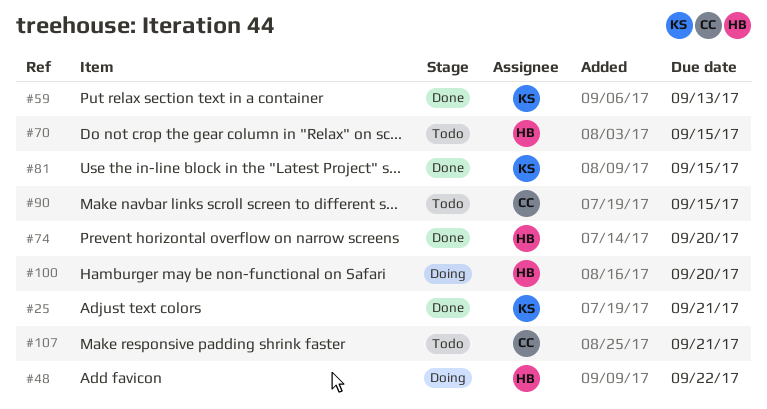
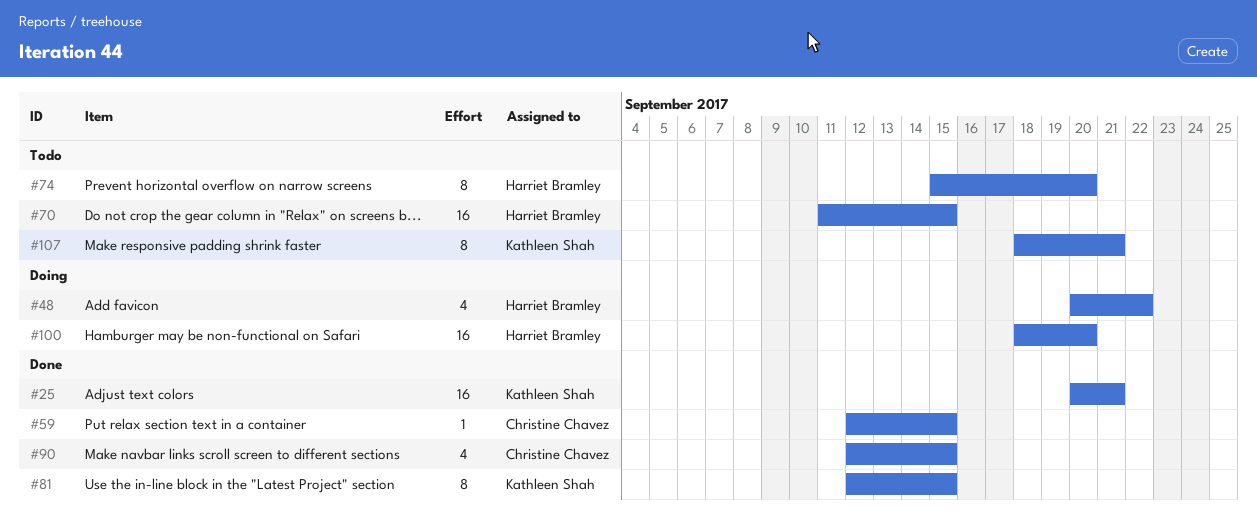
#59, owner: Kathleen Shah -> Christine Chavez
#59, due: Sep 13 -> Sep 15
#74, status: Done -> Todo
#90, status: Todo -> Done
#107, owner: Christine Chavez -> Kathleen Shah

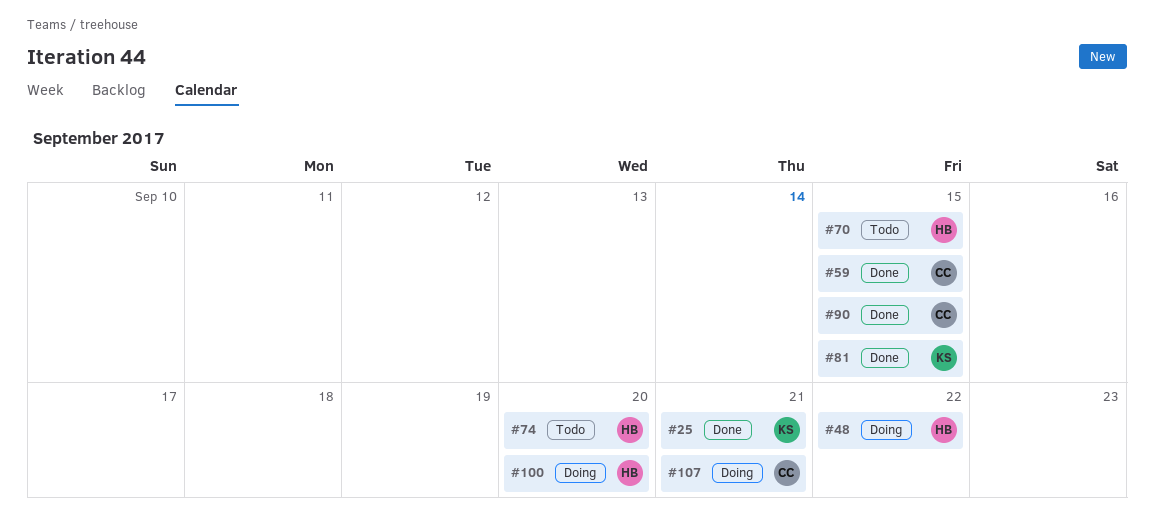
#107, status: Todo -> Doing
#107, owner: Kathleen Shah -> Christine Chavez

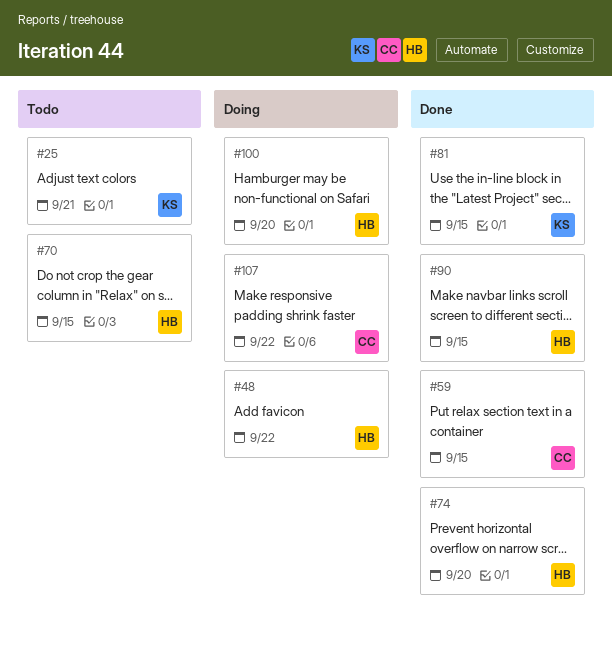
#25, status: Done -> Todo
#74, status: Todo -> Done
#90, owner: CC -> HB
#107, due: Sep 21 -> Sep 22

